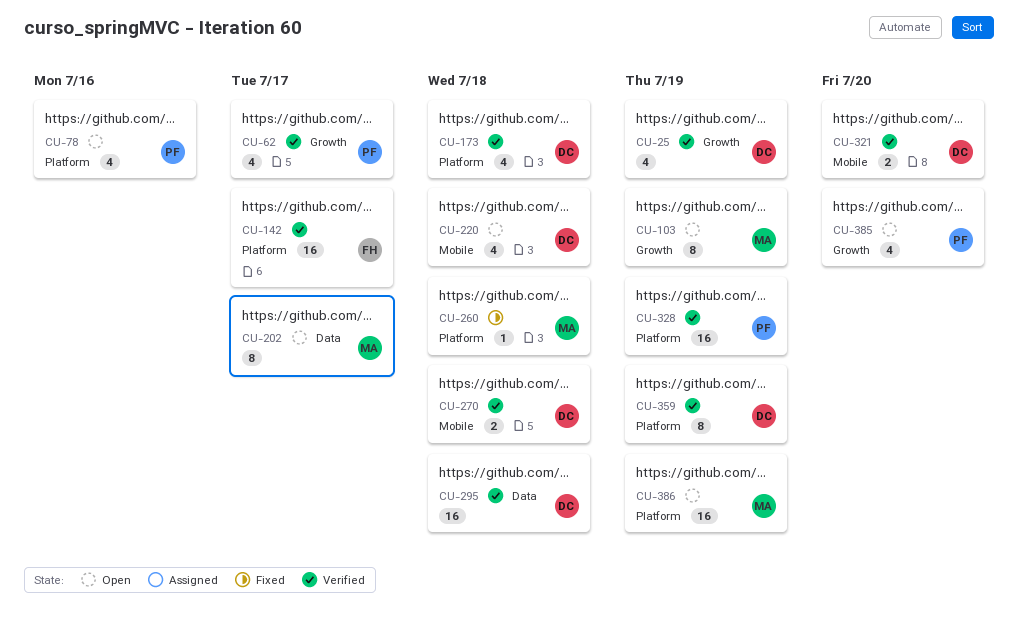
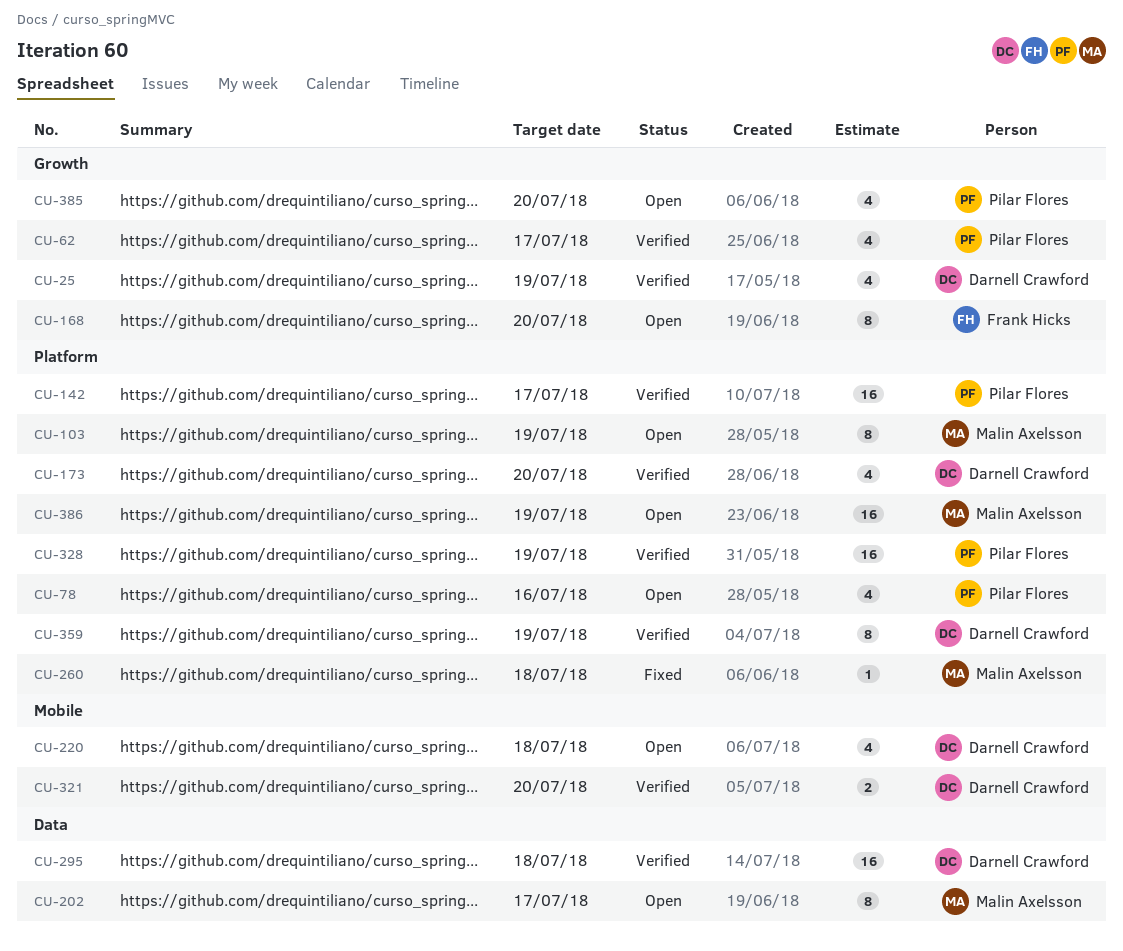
CU-103, label: Growth -> Platform
CU-142, owner: Frank Hicks -> Pilar Flores
CU-168: none -> present
CU-173, due: Jul 18 -> Jul 20
CU-270: present -> none

